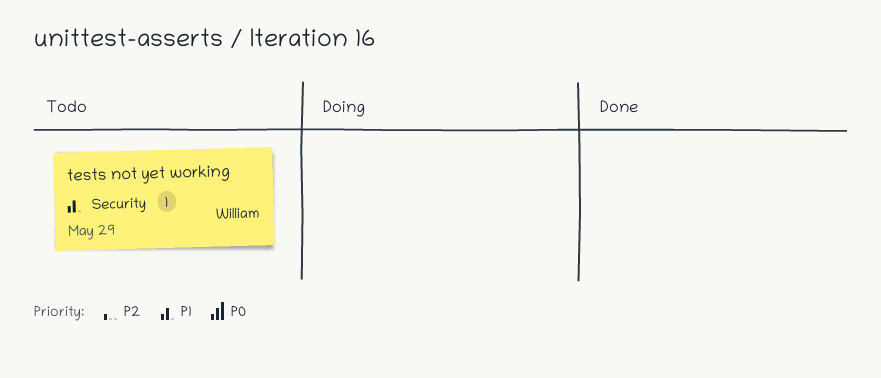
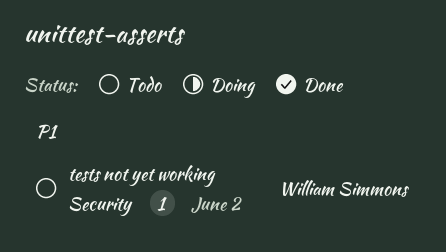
tests not yet working, due: May 29 -> Jun 2

